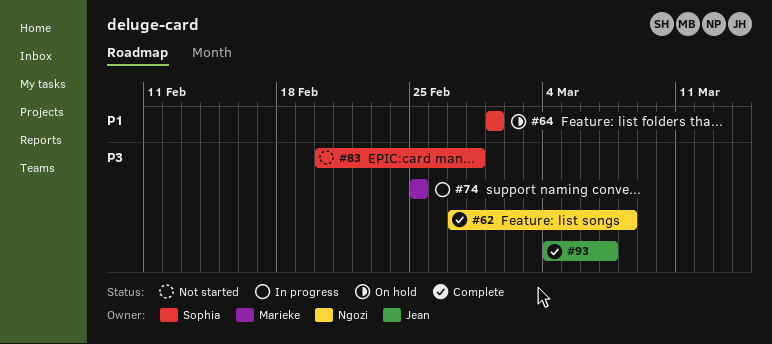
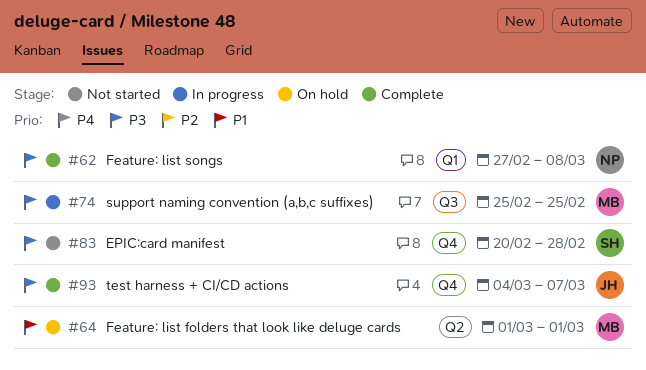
#64, owner: Sophia -> Marieke

